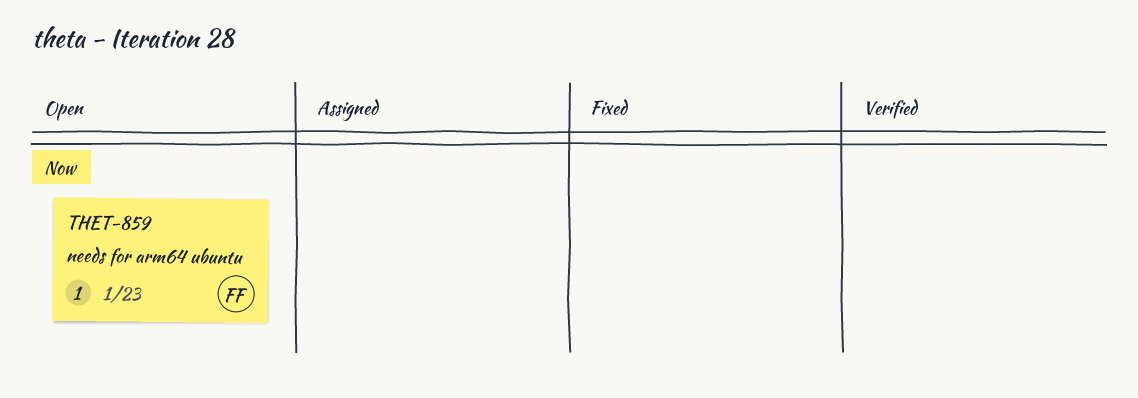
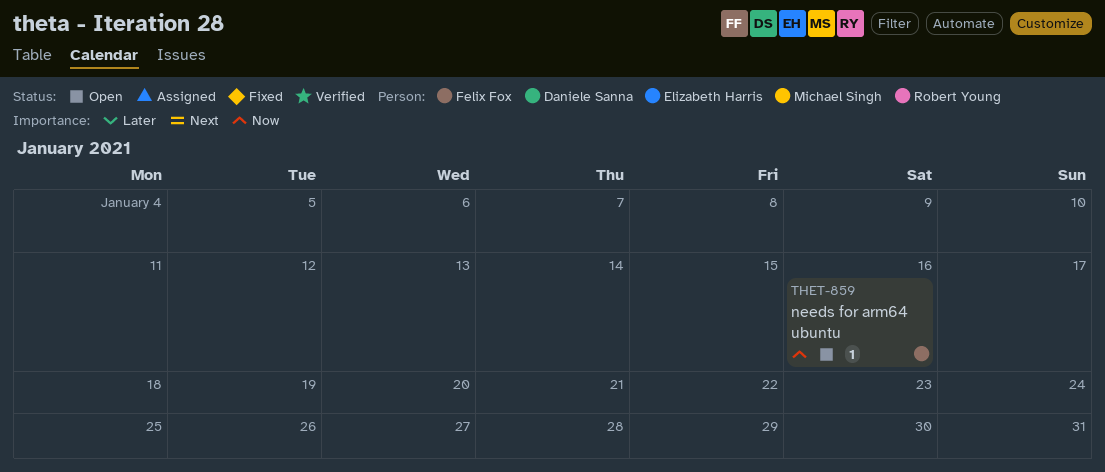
THET-859, due: Jan 23 -> Jan 16

